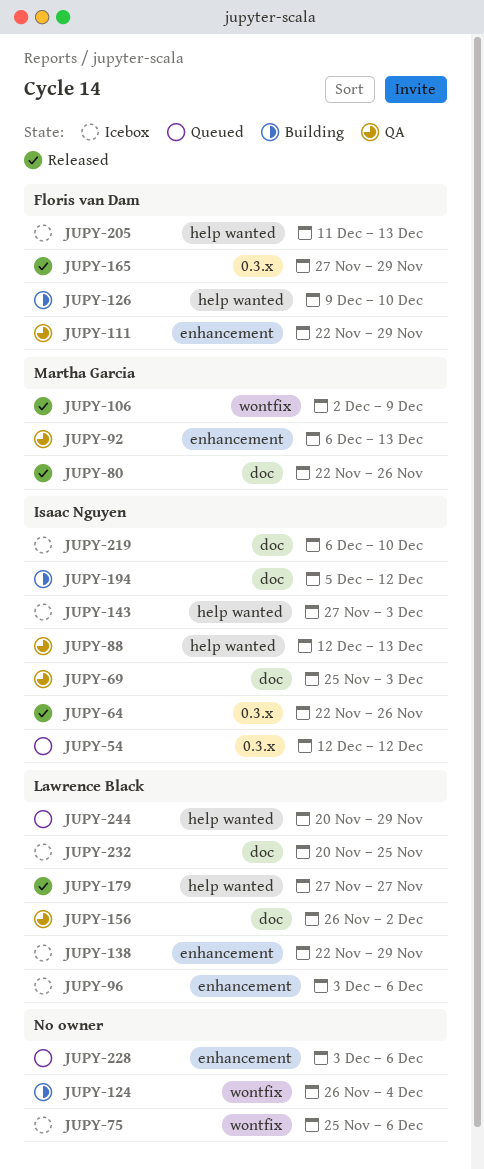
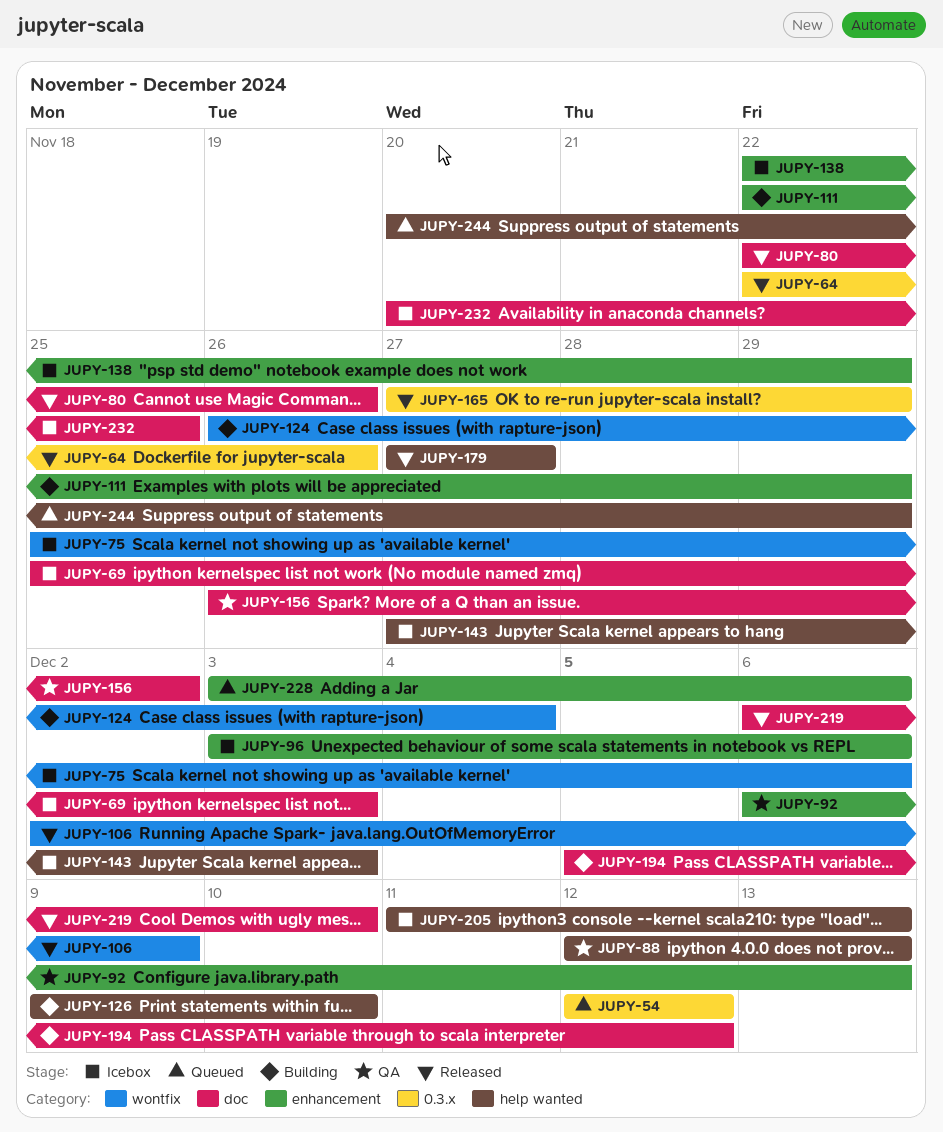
JUPY-69, status: QA -> Icebox
JUPY-111, status: QA -> Building
JUPY-219, status: Icebox -> Released

